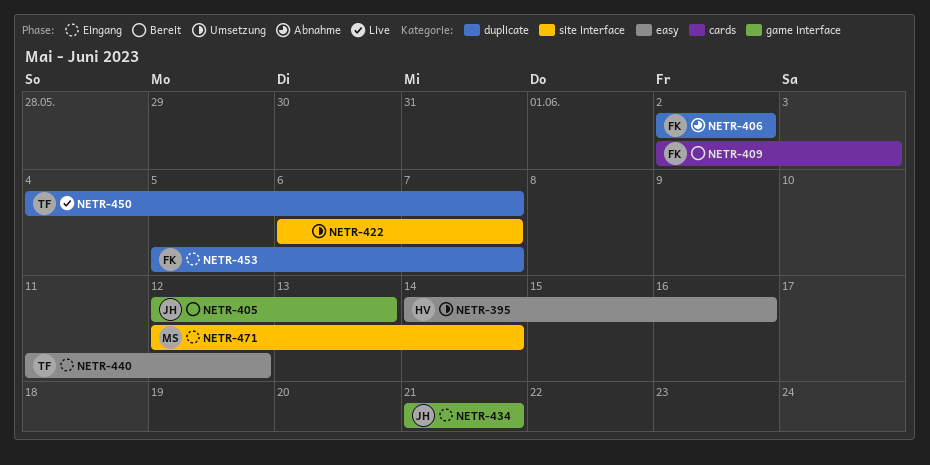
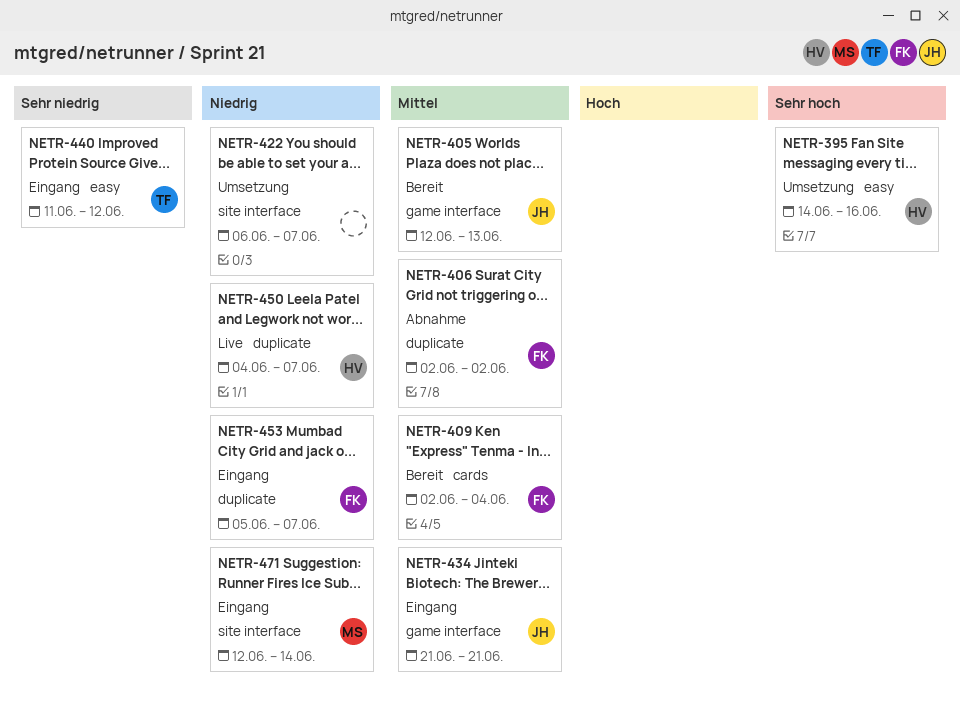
NETR-409, due: Jun 3 -> Jun 4
NETR-450, owner: TF -> HV

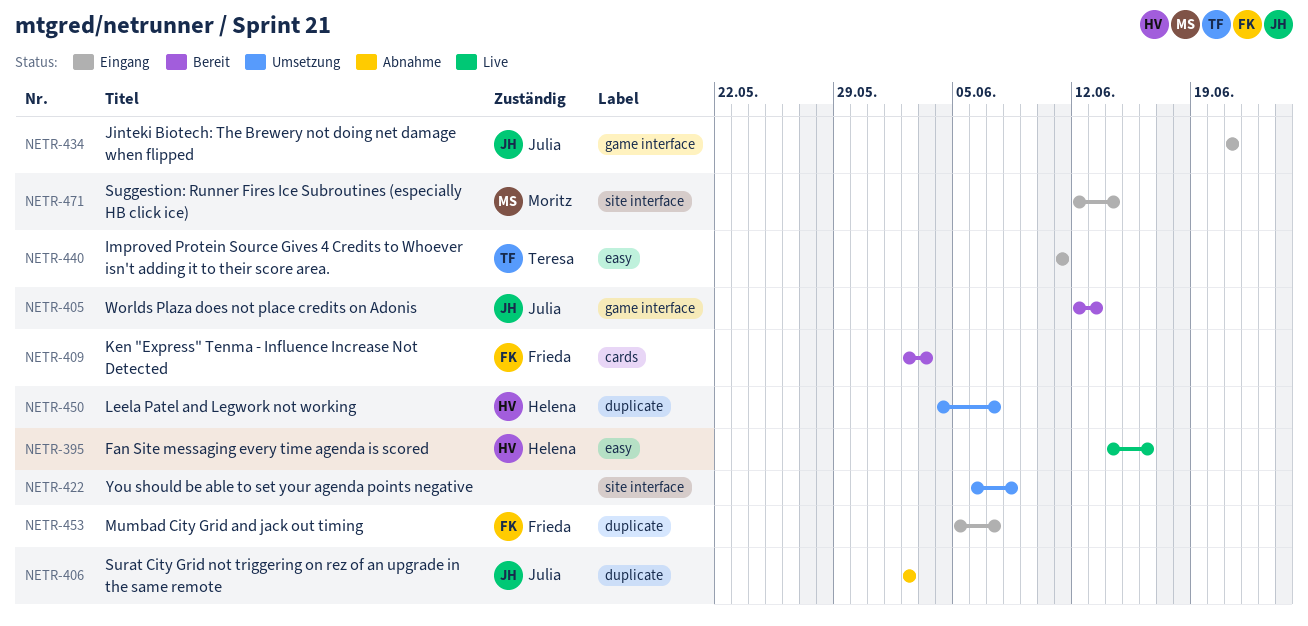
NETR-395, status: Umsetzung -> Live
NETR-406, owner: Frieda -> Julia
NETR-409, due: Jun 4 -> Jun 3
NETR-422, due: Jun 7 -> Jun 8
NETR-440, due: Jun 12 -> Jun 11
NETR-450, status: Live -> Umsetzung

